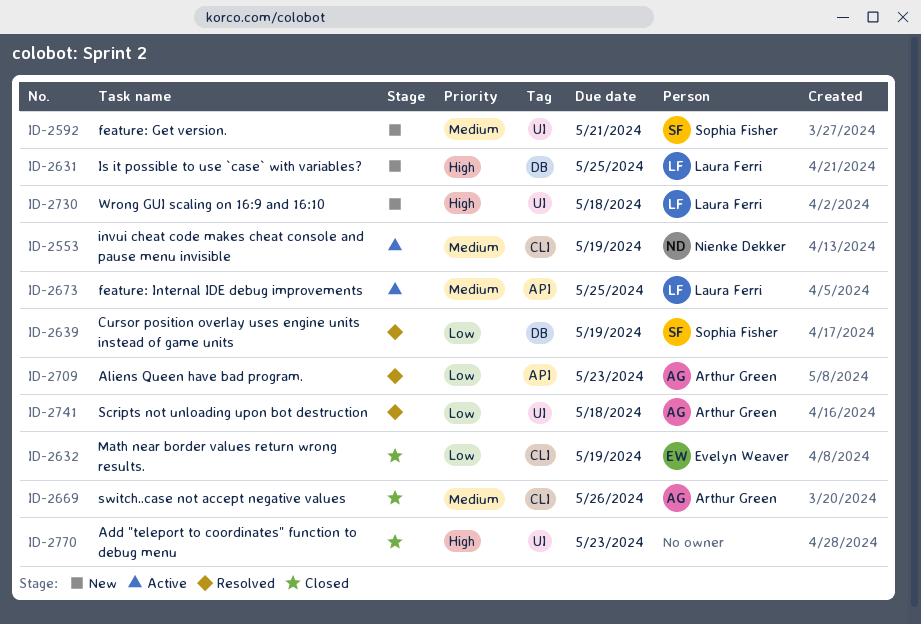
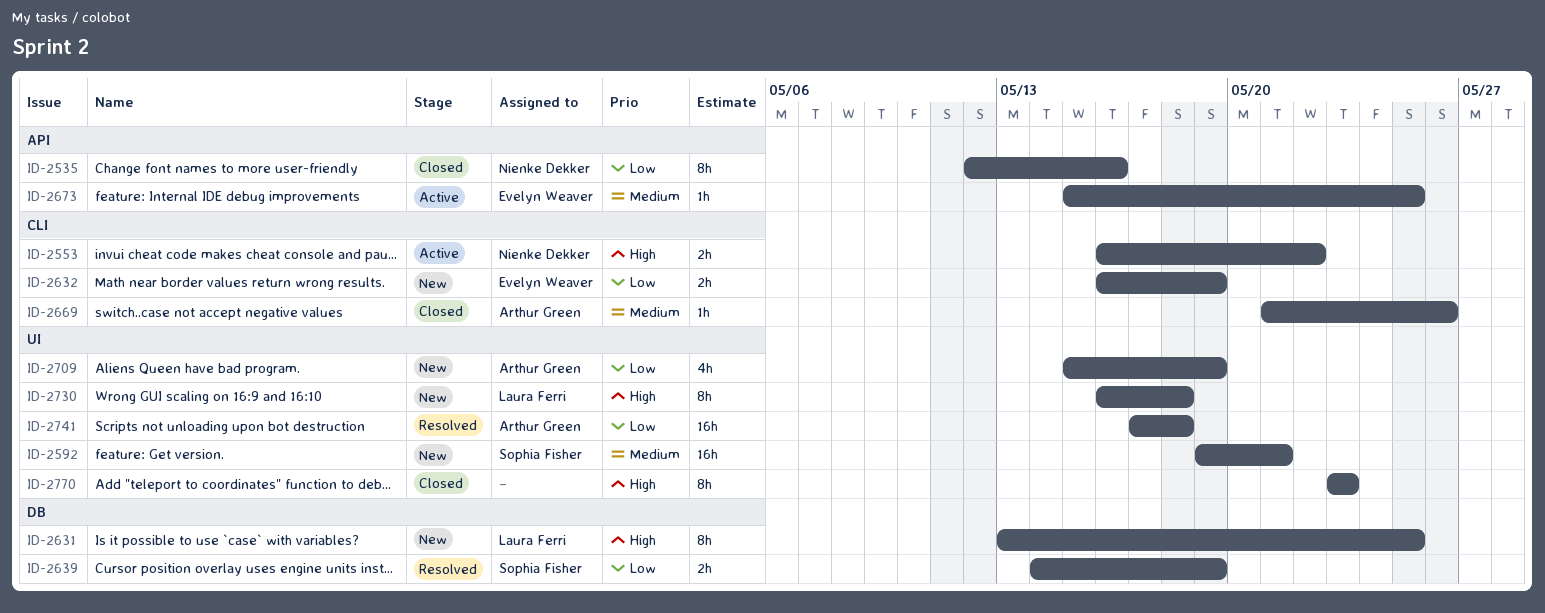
ID-2535: none -> present
ID-2553, priority: Medium -> High
ID-2553, due: May 19 -> May 22
ID-2632, status: Closed -> New
ID-2673, owner: Laura Ferri -> Evelyn Weaver
ID-2709, status: Resolved -> New
ID-2709, label: API -> UI
ID-2709, due: May 23 -> May 19

